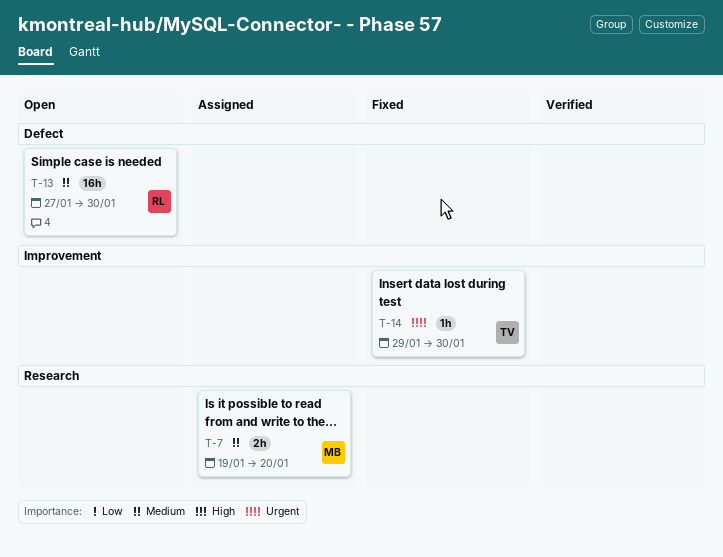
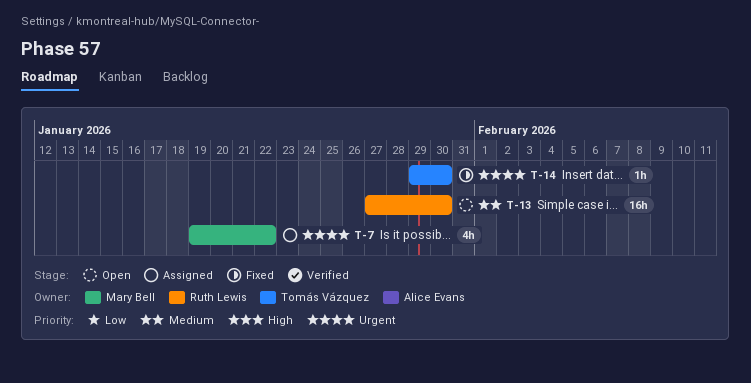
T-7, priority: Medium -> Urgent
T-7, estimate: 2h -> 4h
T-7, due: Jan 20 -> Jan 22

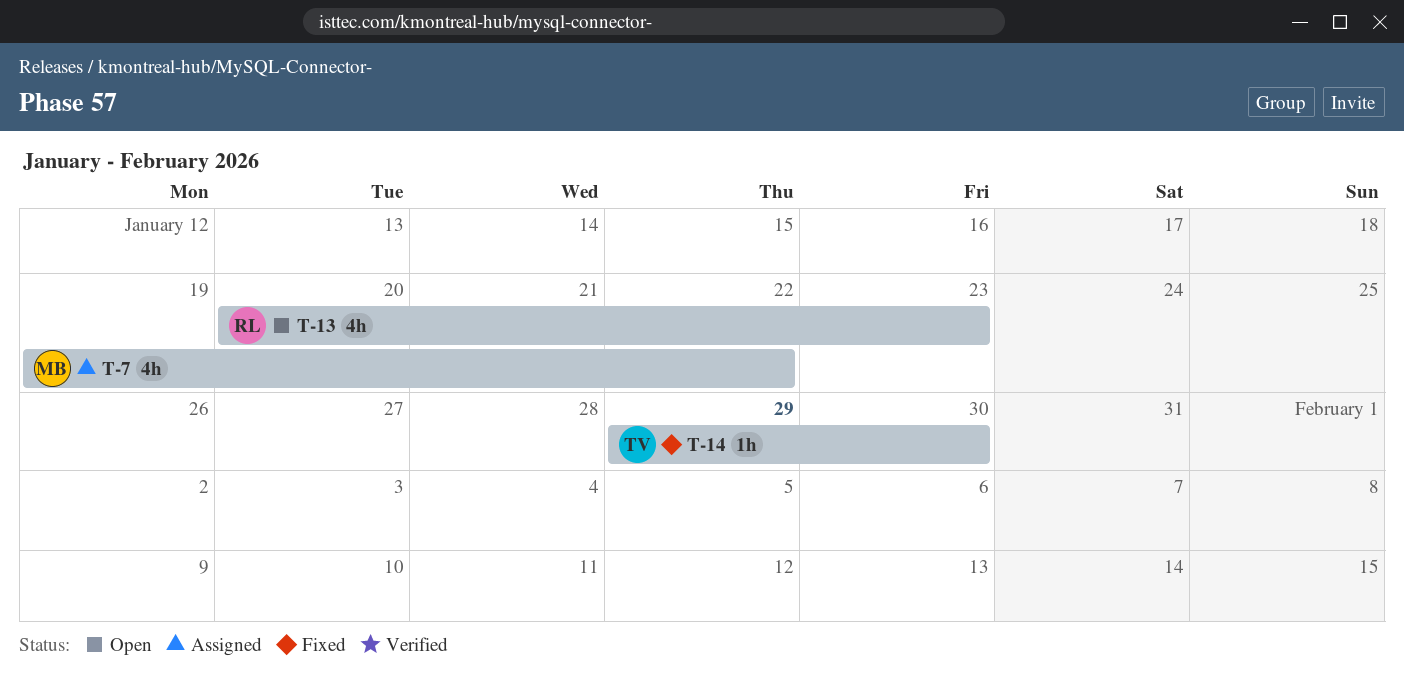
T-13, estimate: 16h -> 4h
T-13, start: Jan 27 -> Jan 20
T-13, due: Jan 30 -> Jan 23

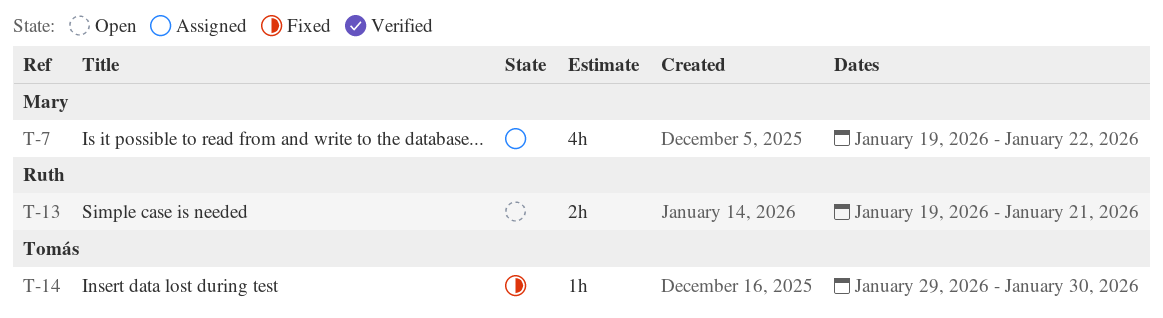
T-13, estimate: 4h -> 2h
T-13, start: Jan 20 -> Jan 19
T-13, due: Jan 23 -> Jan 21

